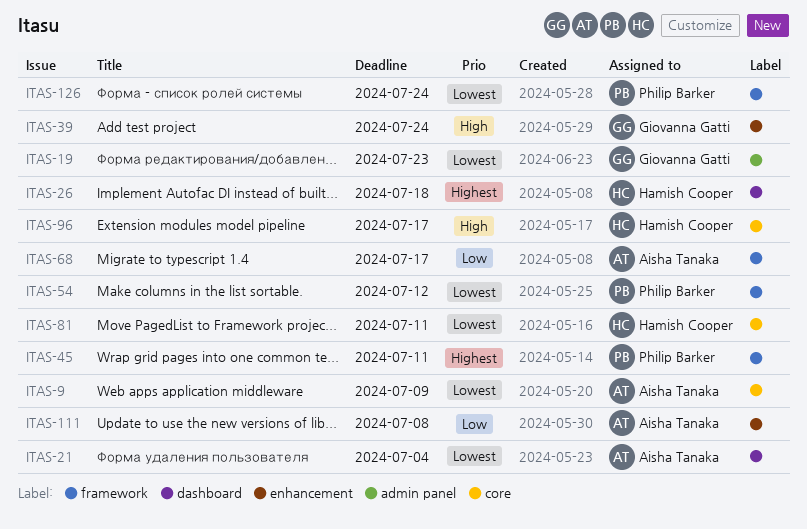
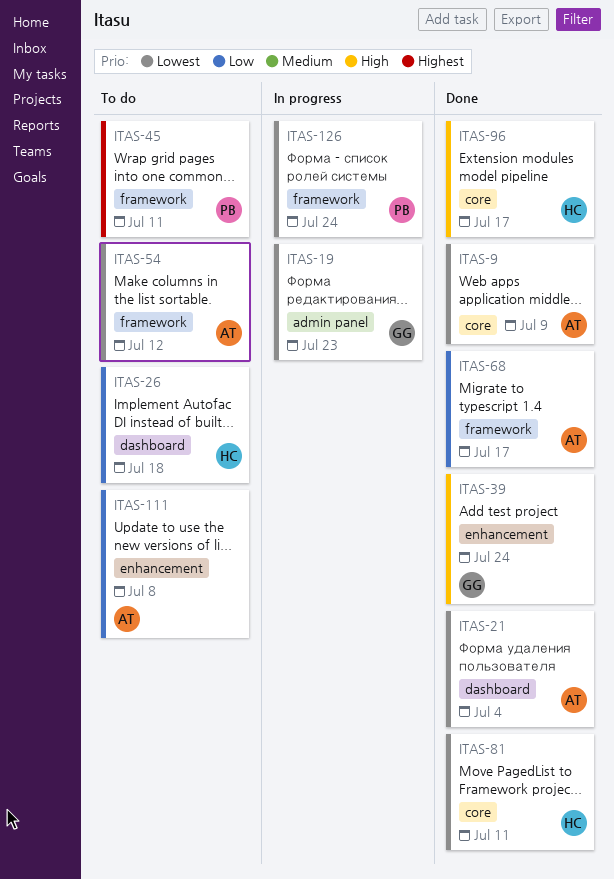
ITAS-26, priority: Highest -> Low
ITAS-54, owner: Philip Barker -> Aisha Tanaka

